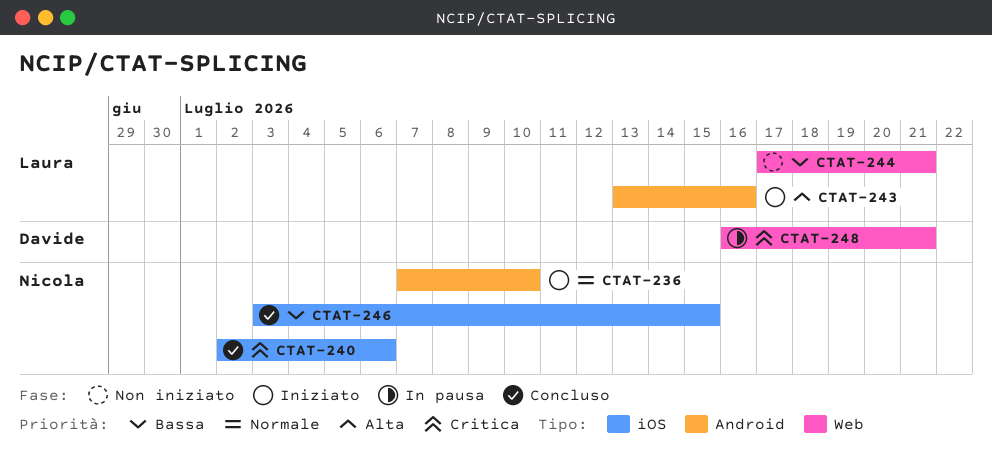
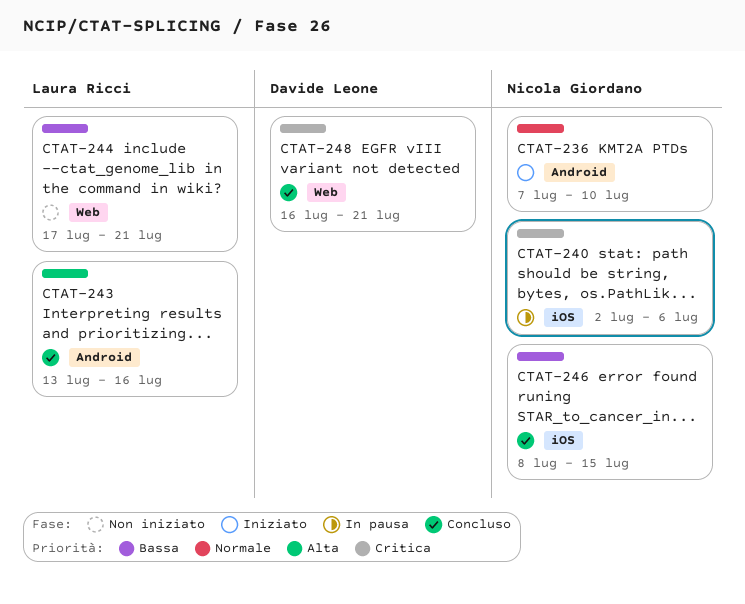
CTAT-240, status: Concluso -> In pausa
CTAT-243, status: Iniziato -> Concluso
CTAT-246, start: Jul 3 -> Jul 8
CTAT-248, status: In pausa -> Concluso

